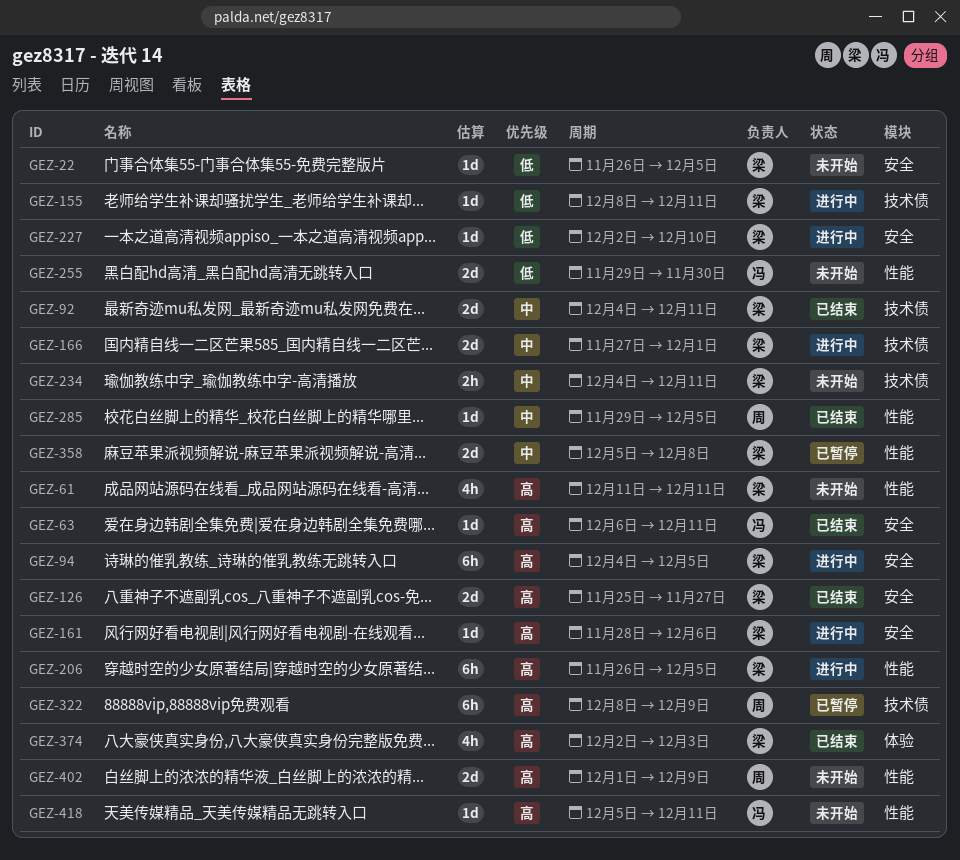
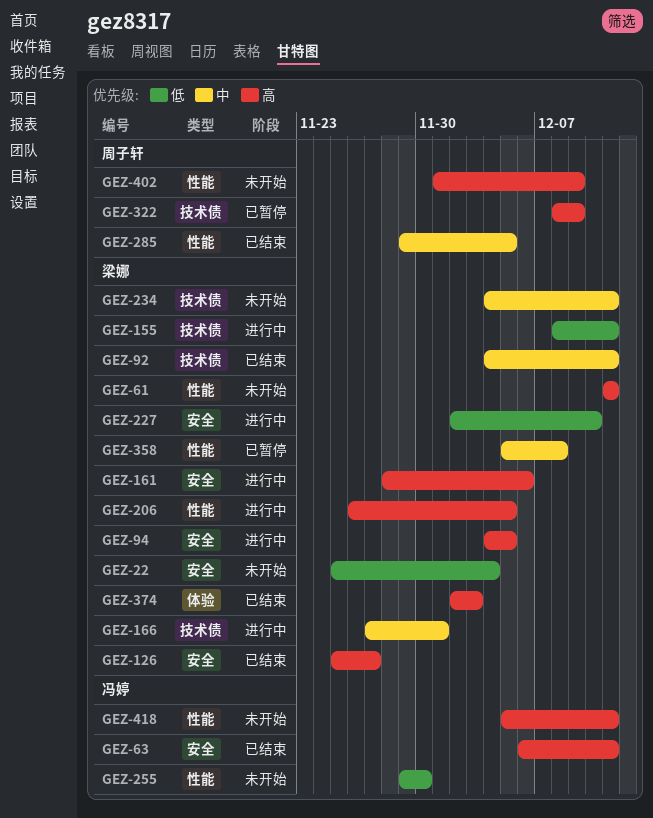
GEZ-22, start: Nov 26 -> Nov 25
GEZ-22, due: Dec 5 -> Dec 4

